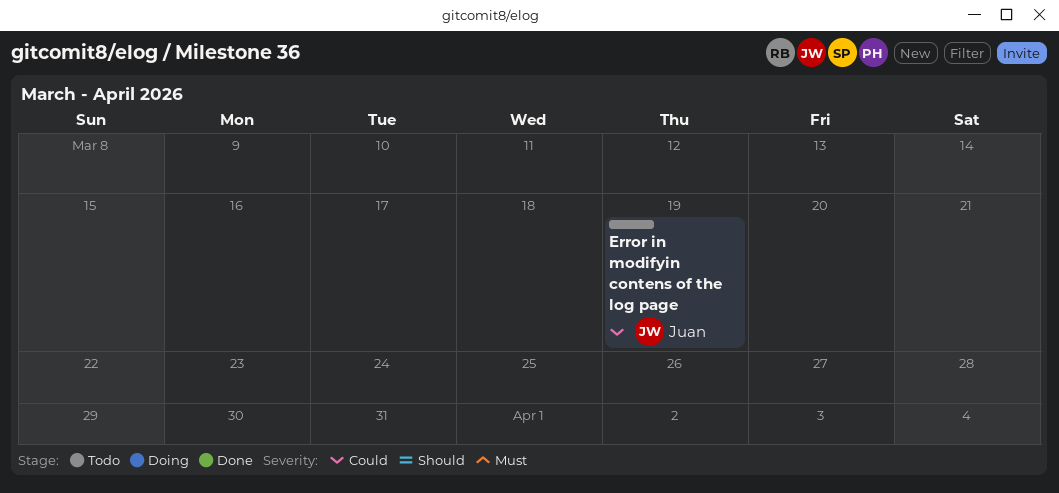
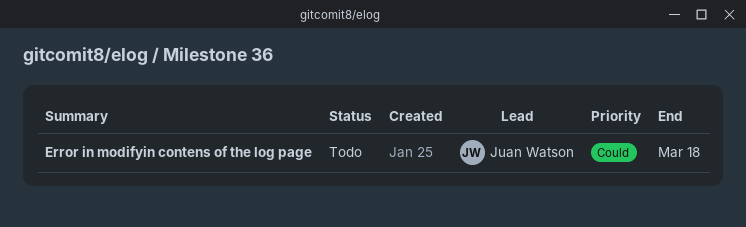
Error in modifyin contens of the log page, due: Mar 19 -> Mar 18

